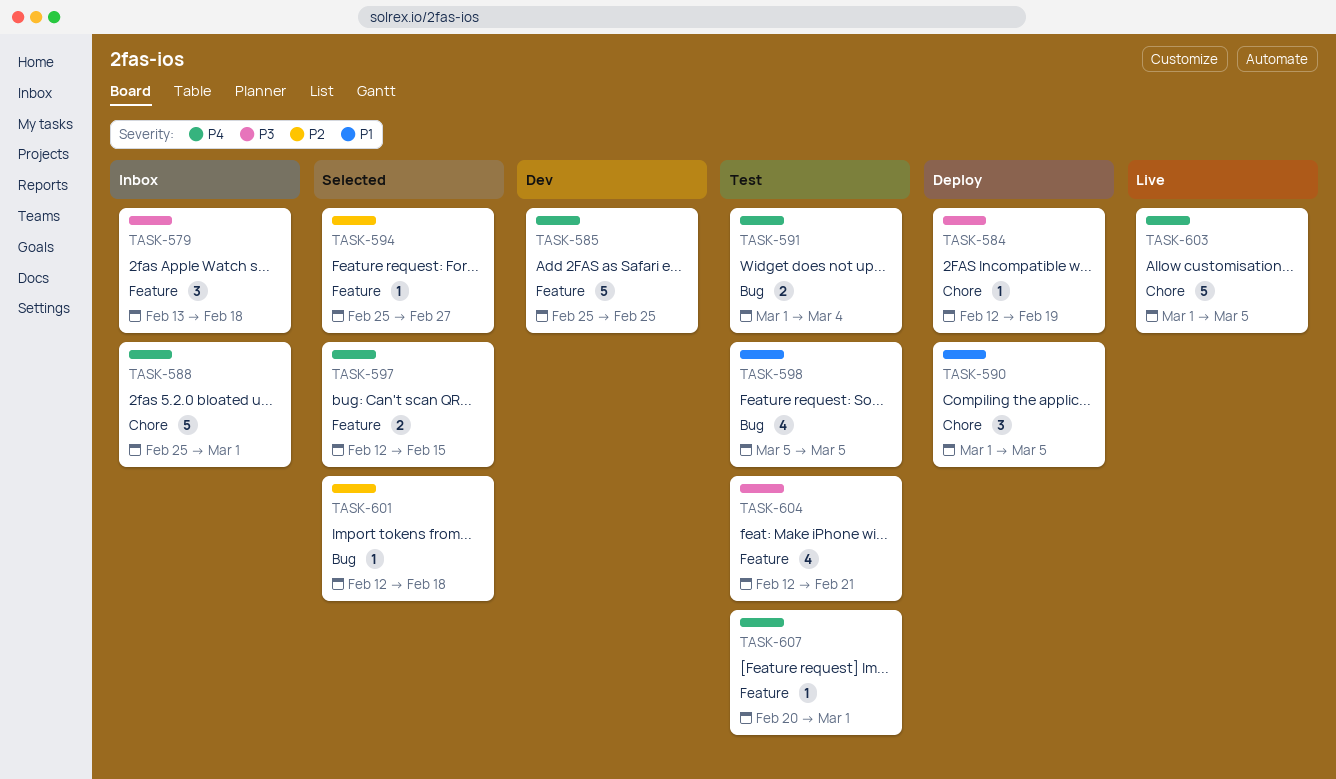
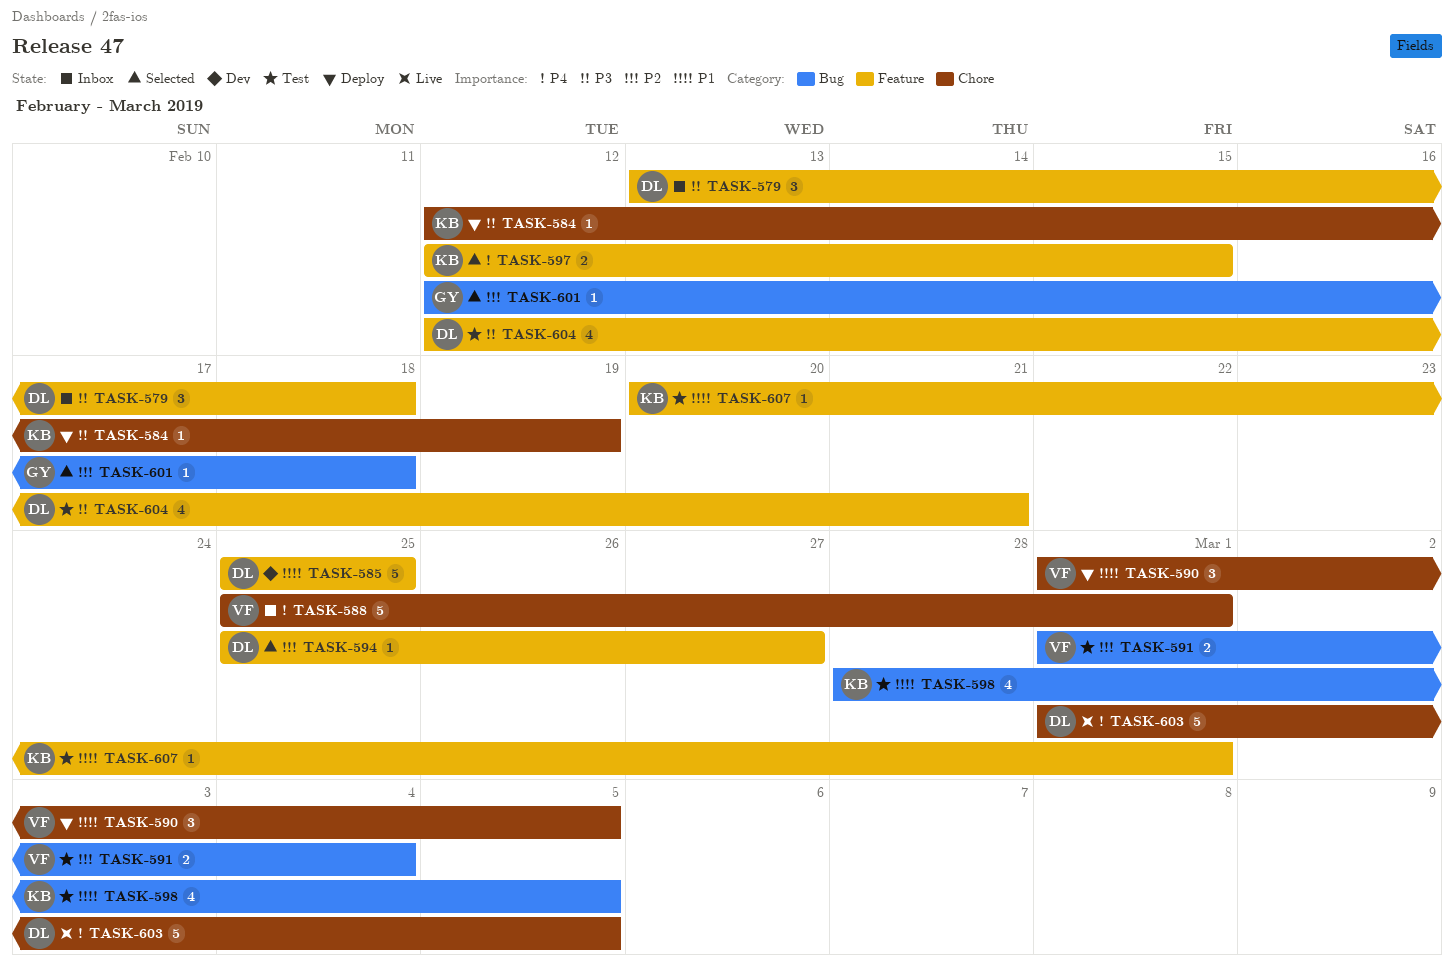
TASK-585, priority: P4 -> P1
TASK-591, priority: P4 -> P2
TASK-598, start: Mar 5 -> Feb 28
TASK-607, priority: P4 -> P1

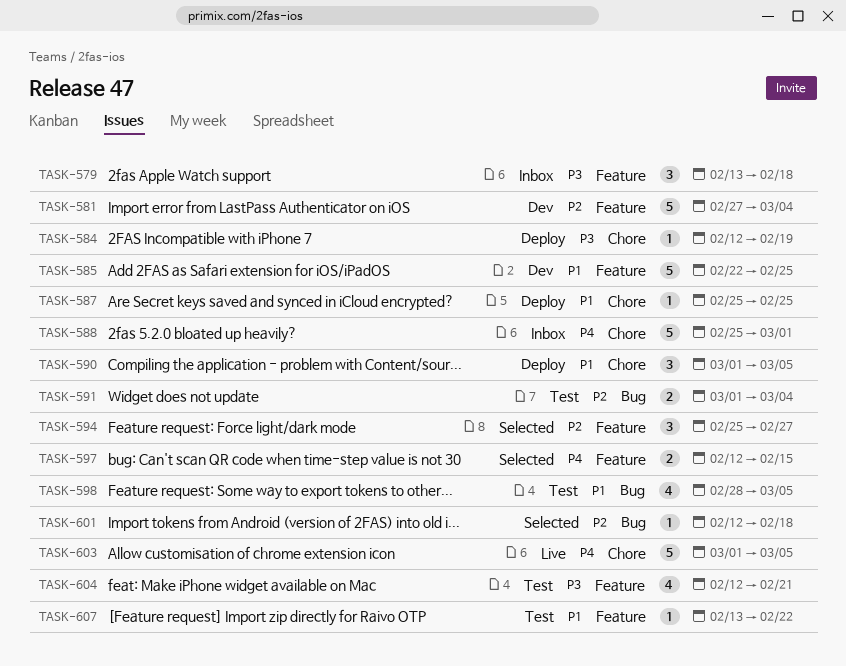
TASK-581: none -> present
TASK-585, start: Feb 25 -> Feb 22
TASK-587: none -> present
TASK-594, estimate: 1 -> 3
TASK-607, start: Feb 20 -> Feb 13
TASK-607, due: Mar 1 -> Feb 22

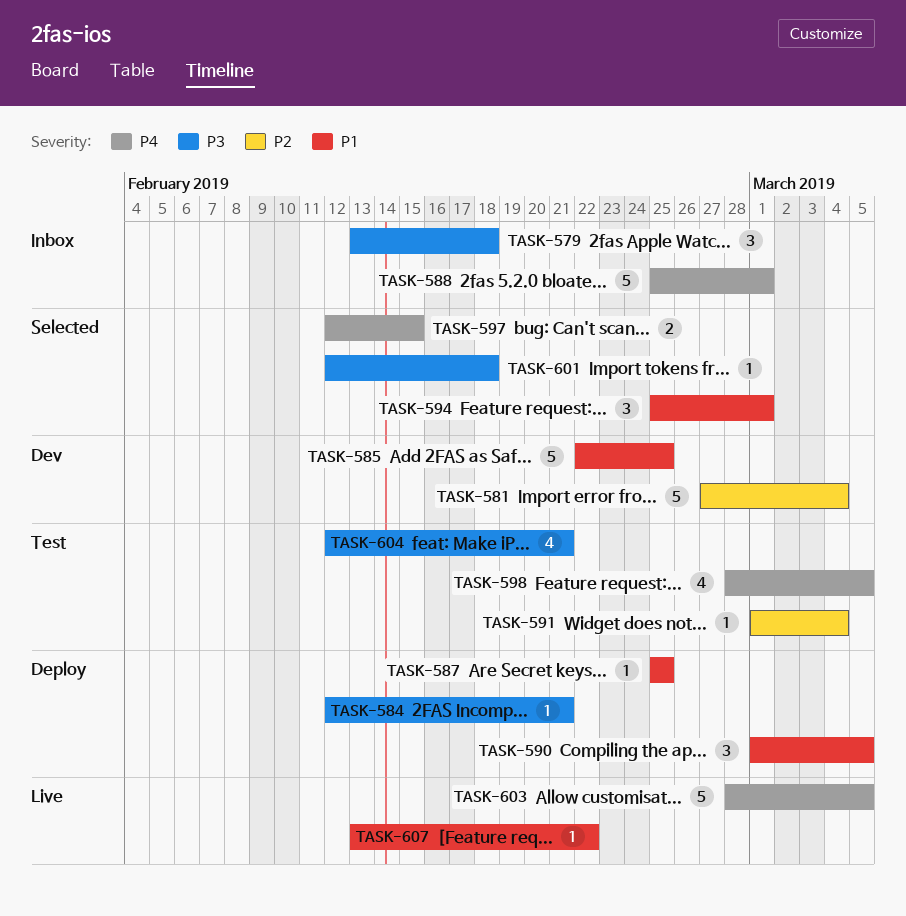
TASK-584, due: Feb 19 -> Feb 21
TASK-591, estimate: 2 -> 1
TASK-594, priority: P2 -> P1
TASK-594, due: Feb 27 -> Mar 1
TASK-598, priority: P1 -> P4
TASK-601, priority: P2 -> P3
TASK-603, start: Mar 1 -> Feb 28
TASK-607, status: Test -> Live

